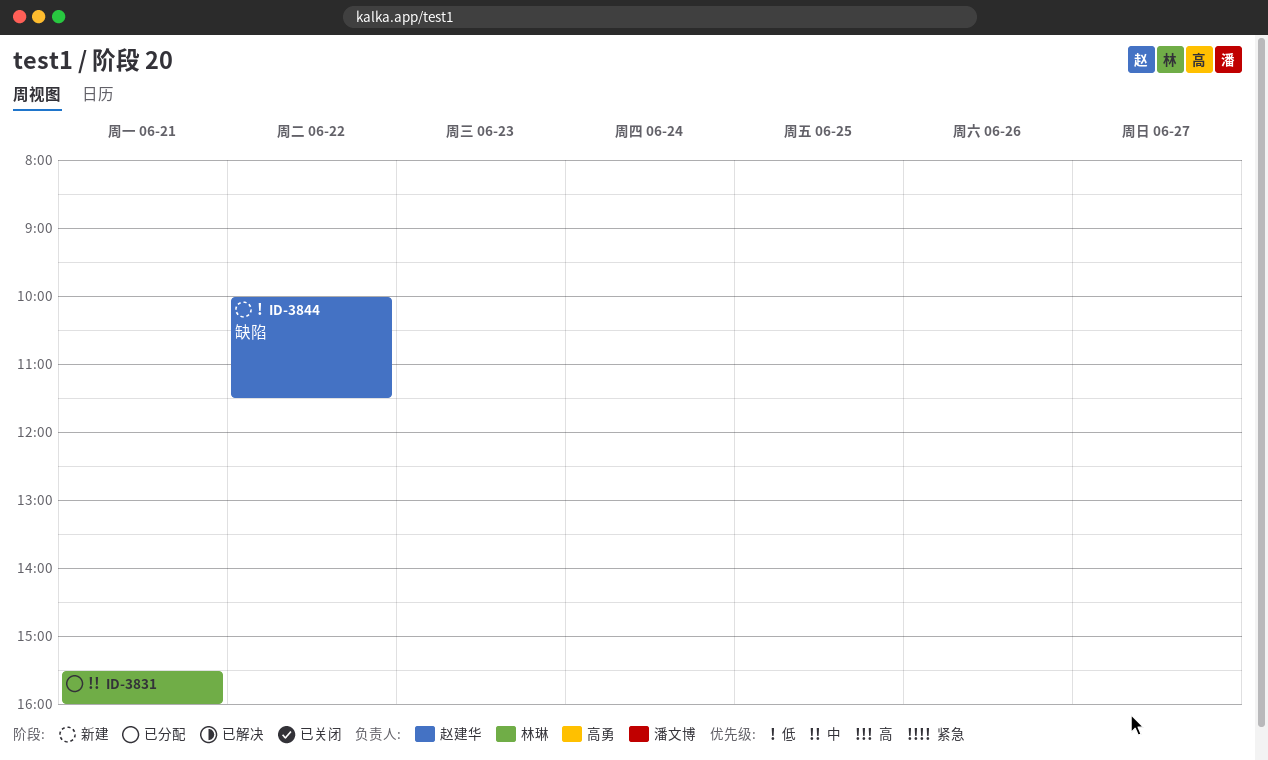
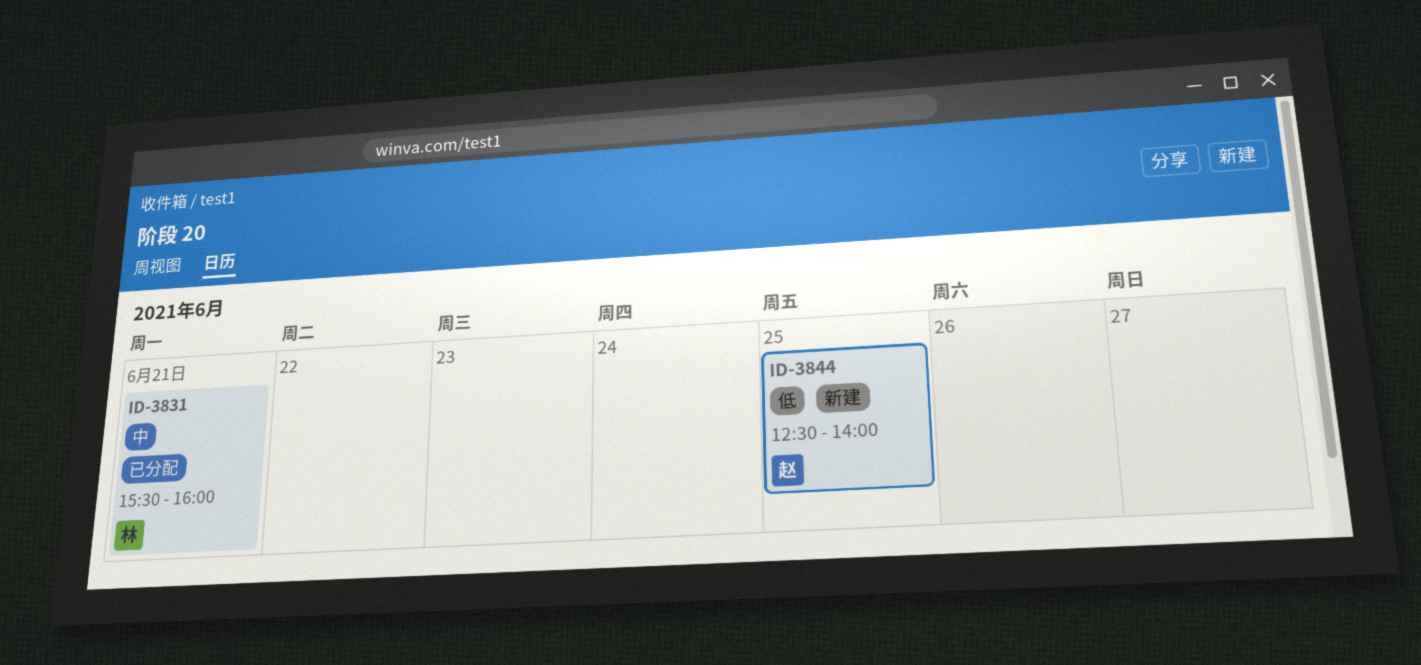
ID-3844, day: Jun 22 -> Jun 25
ID-3844, begins: 10:00 -> 12:30
ID-3844, ends: 11:30 -> 14:00

